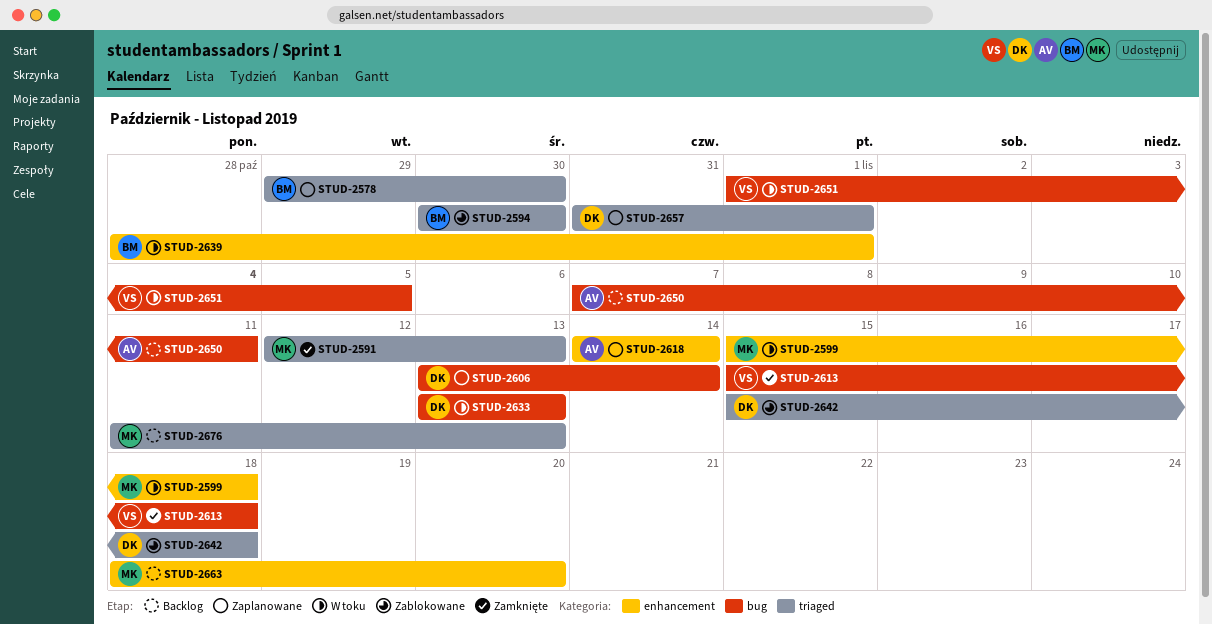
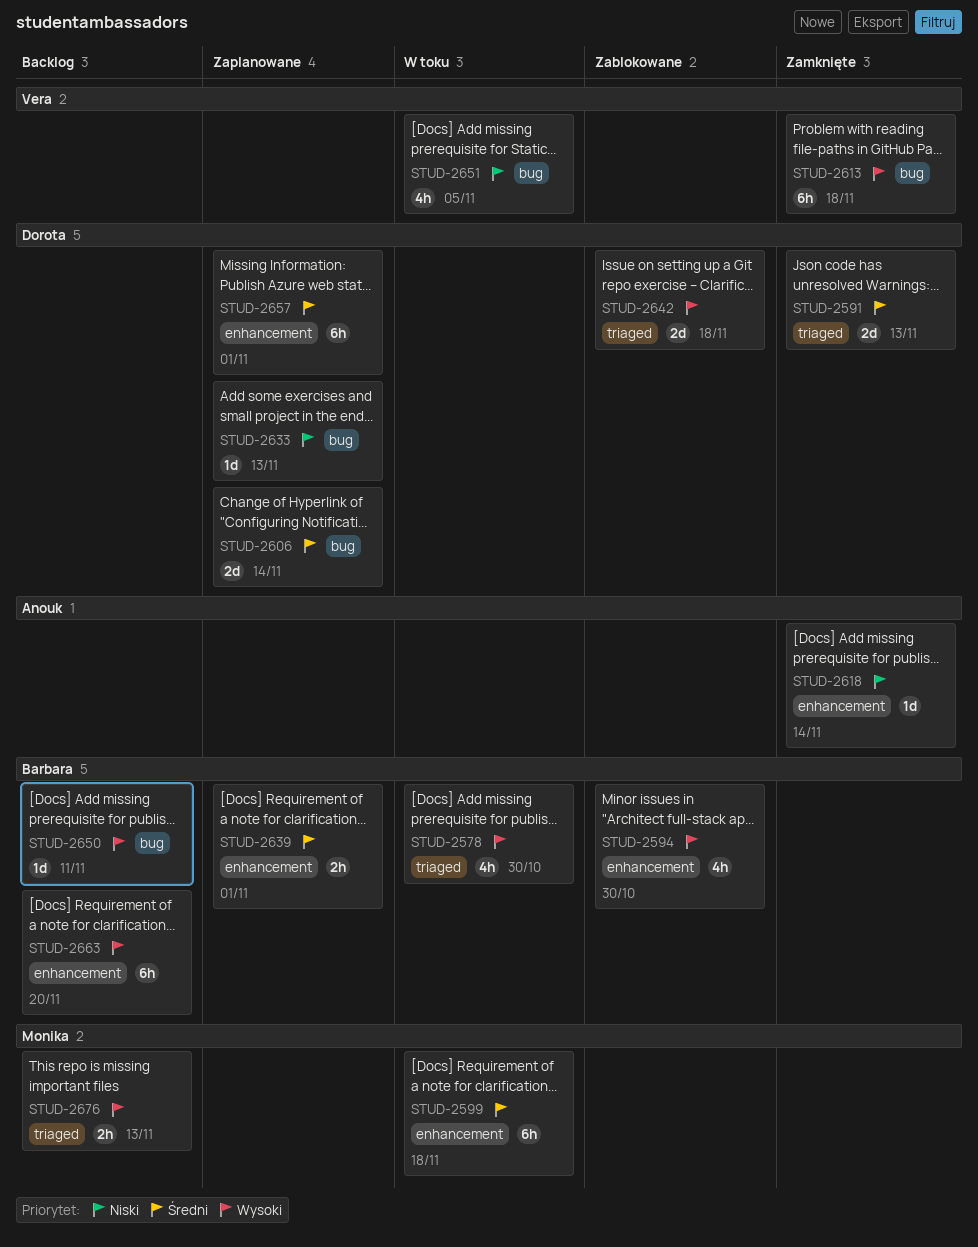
STUD-2578, status: Zaplanowane -> W toku
STUD-2591, owner: Monika -> Dorota
STUD-2594, label: triaged -> enhancement
STUD-2618, status: Zaplanowane -> Zamknięte
STUD-2633, status: W toku -> Zaplanowane
STUD-2639, status: W toku -> Zaplanowane
STUD-2650, owner: Anouk -> Barbara
STUD-2657, label: triaged -> enhancement
STUD-2663, owner: Monika -> Barbara

